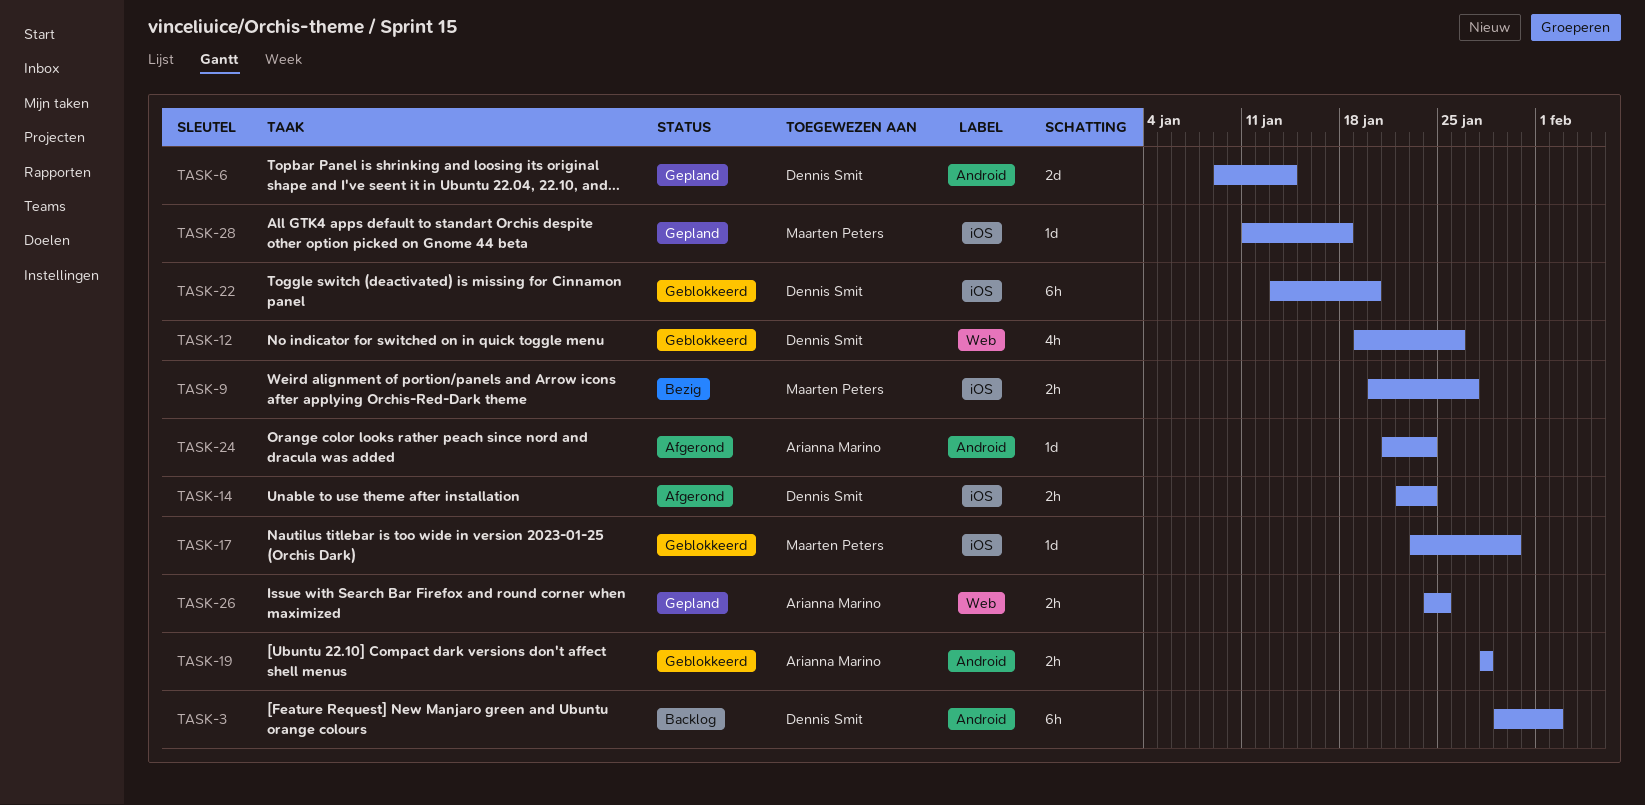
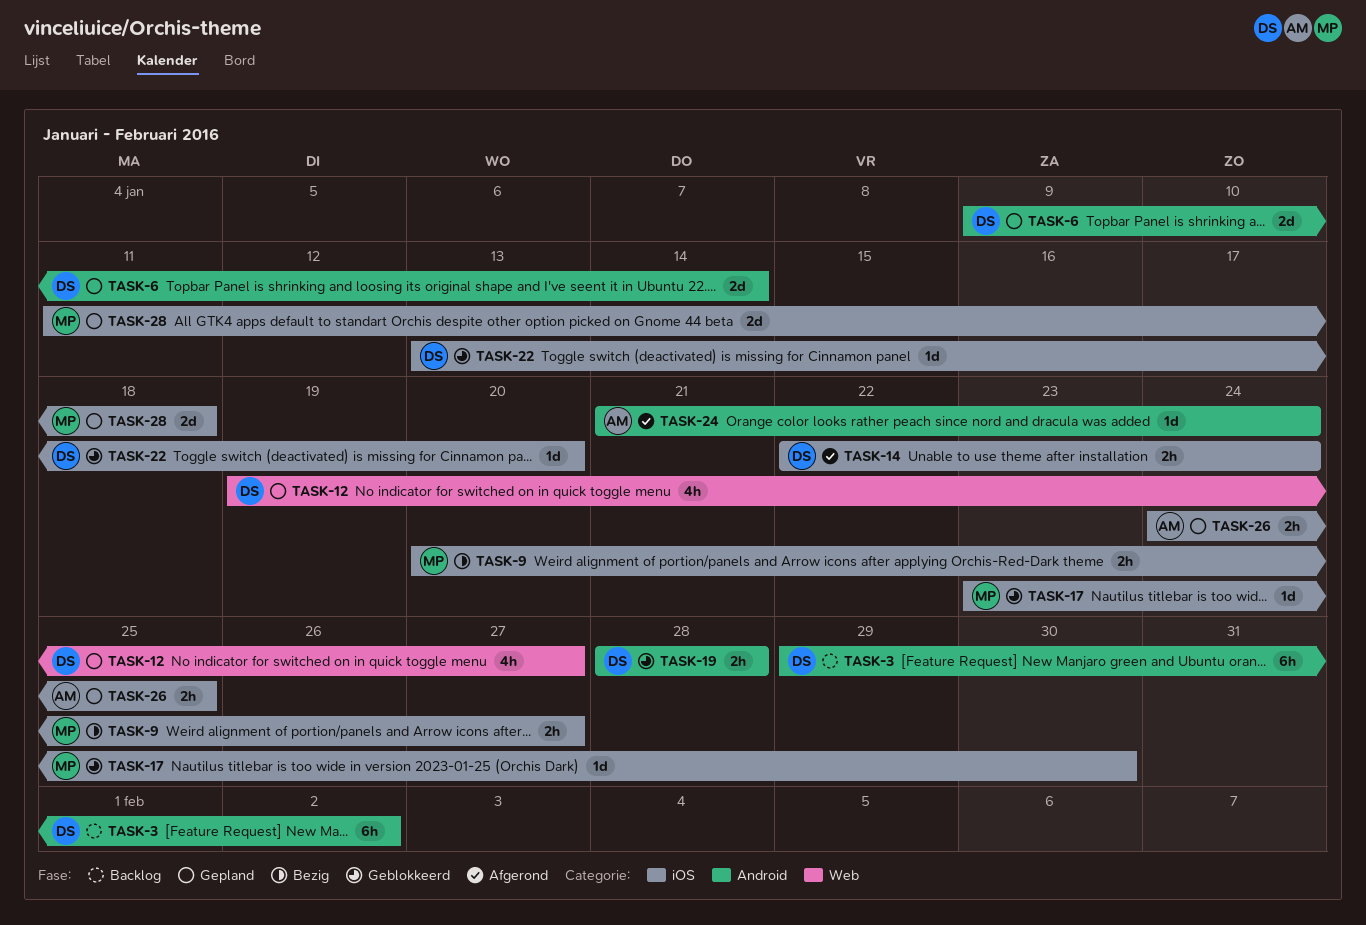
TASK-12, status: Geblokkeerd -> Gepland
TASK-12, due: Jan 26 -> Jan 27
TASK-19, owner: Arianna Marino -> Dennis Smit
TASK-22, estimate: 6h -> 1d
TASK-26, label: Web -> iOS
TASK-28, estimate: 1d -> 2d

